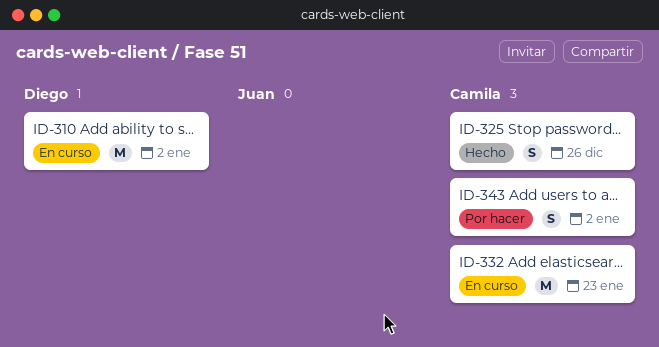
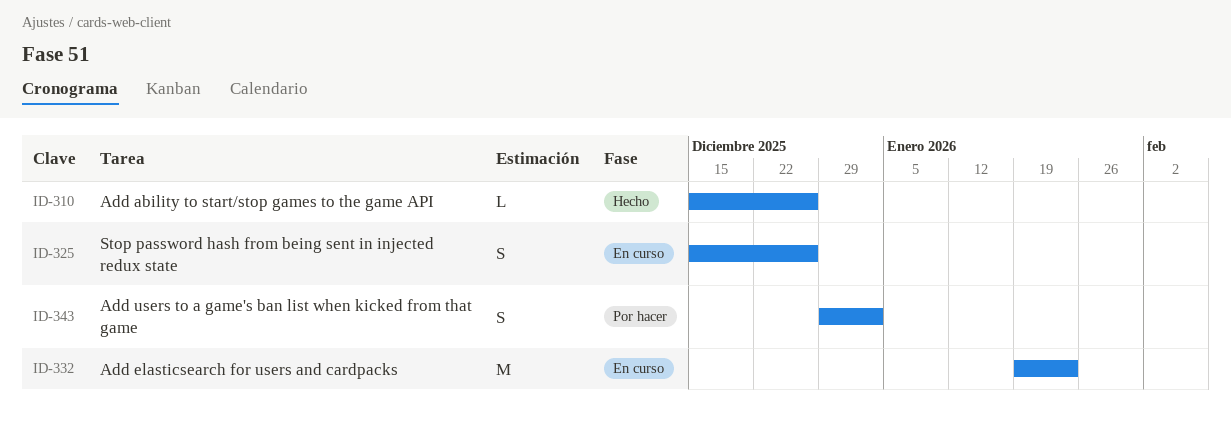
ID-310, status: En curso -> Hecho
ID-310, estimate: M -> L
ID-310, due: Jan 2 -> Dec 26
ID-325, status: Hecho -> En curso

